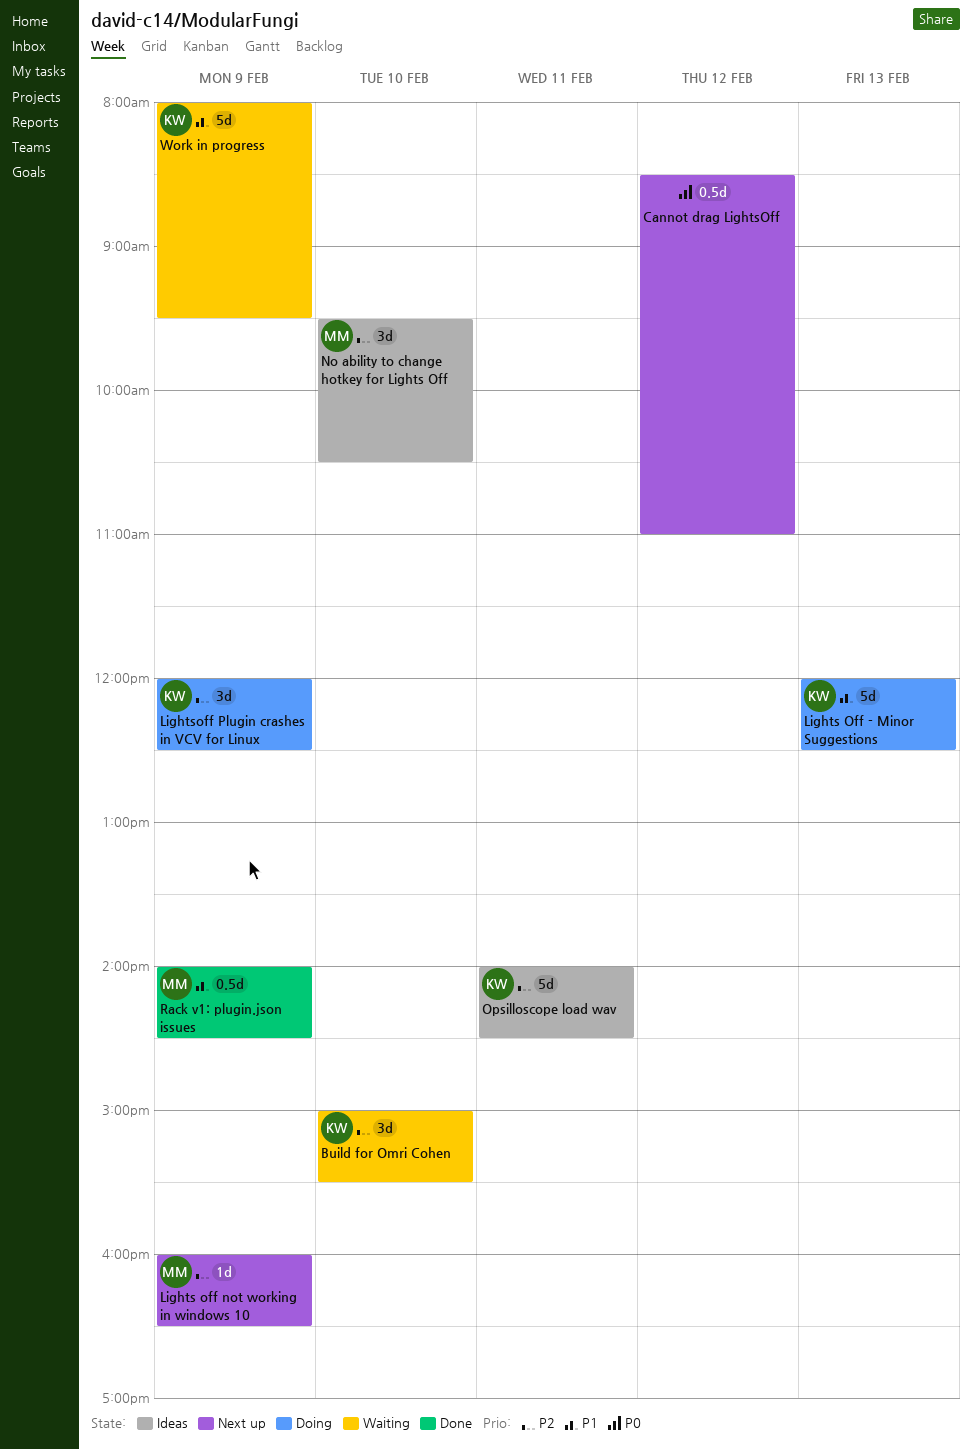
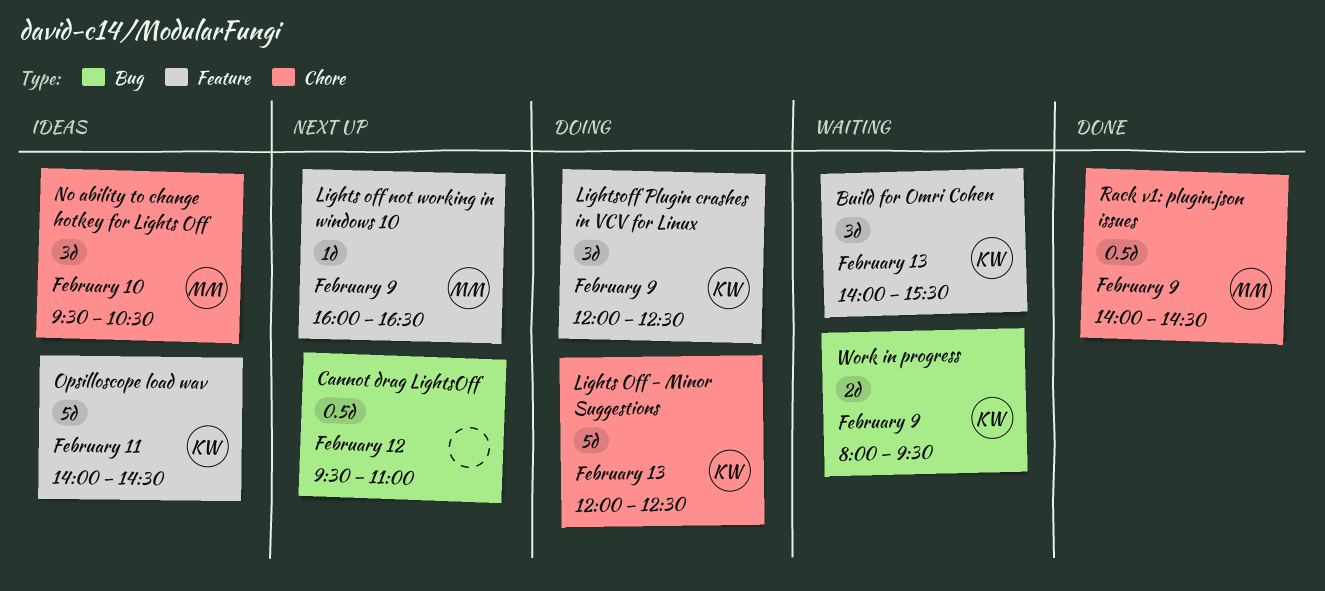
Build for Omri Cohen, day: Feb 10 -> Feb 13
Build for Omri Cohen, begins: 15:00 -> 14:00
Cannot drag LightsOff, begins: 08:30 -> 09:30
Work in progress, estimate: 5d -> 2d

